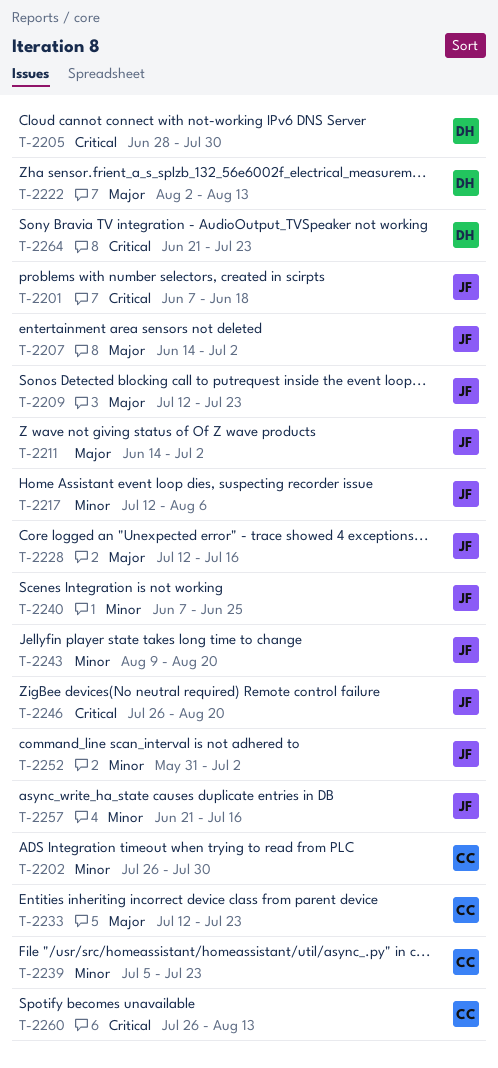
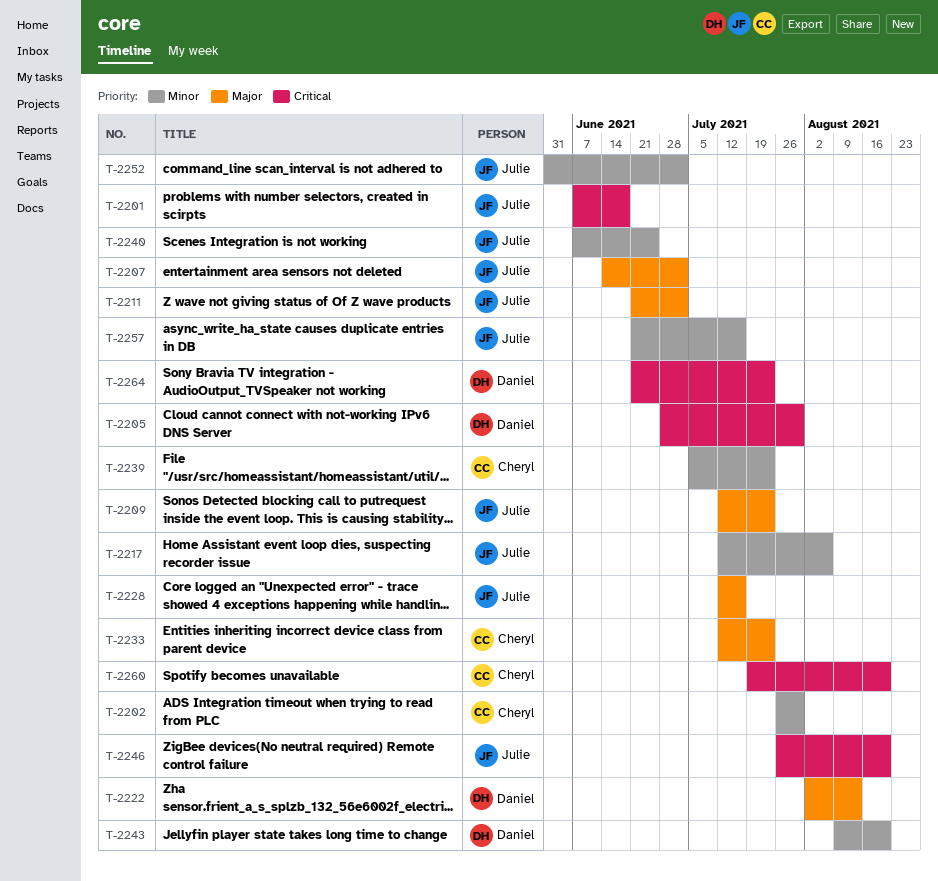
T-2211, start: Jun 14 -> Jun 21
T-2243, owner: Julie -> Daniel
T-2260, start: Jul 26 -> Jul 19
T-2260, due: Aug 13 -> Aug 20

